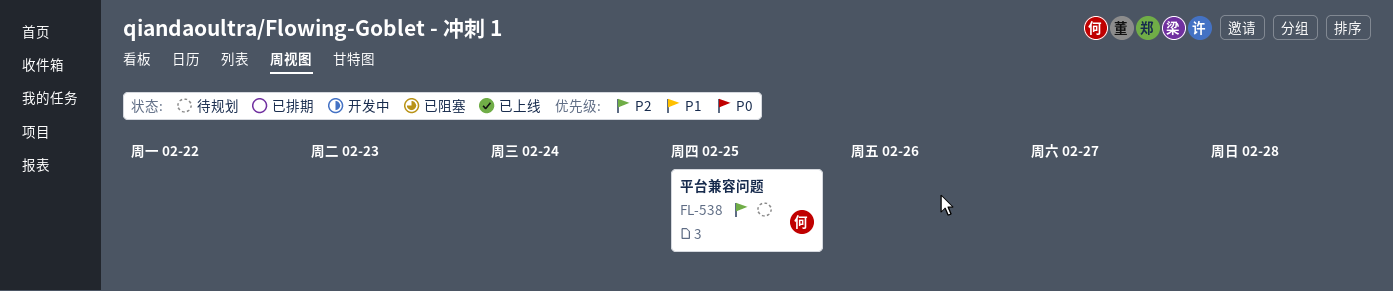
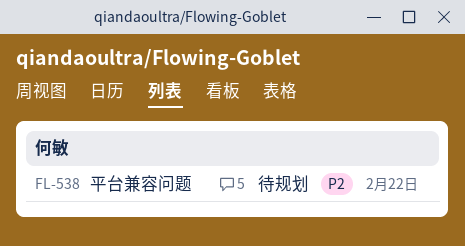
FL-538, due: Feb 25 -> Feb 22

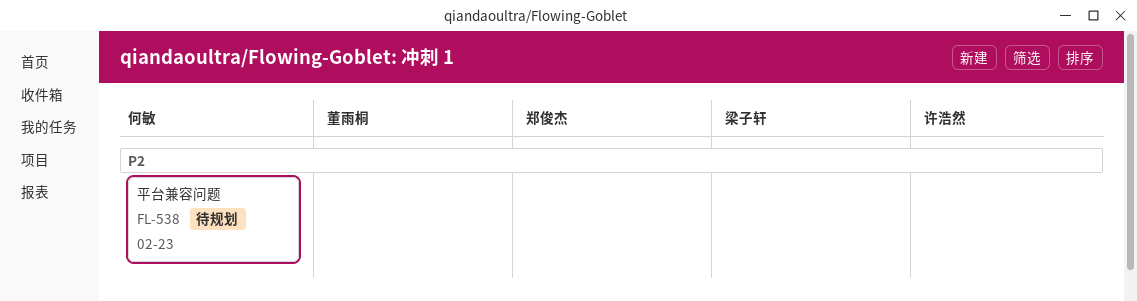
FL-538, due: Feb 22 -> Feb 23

